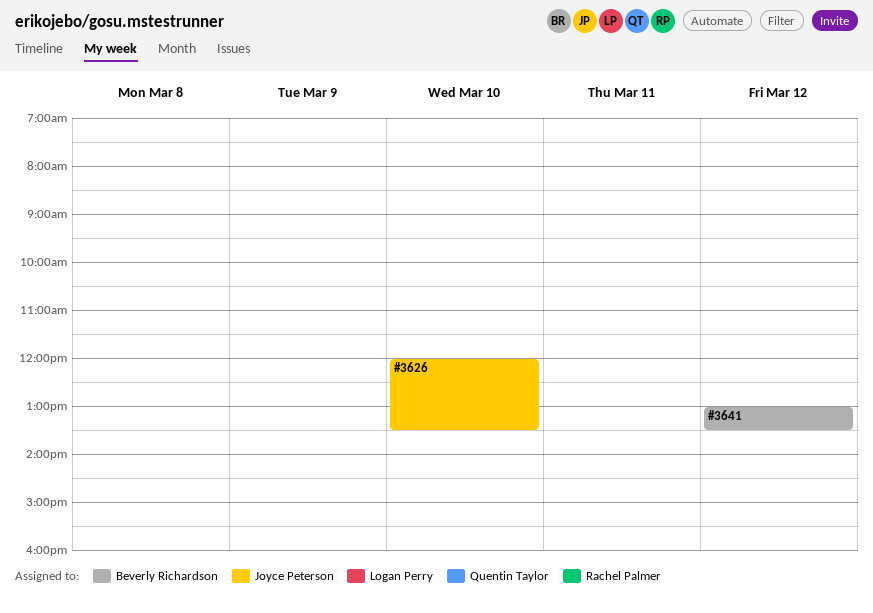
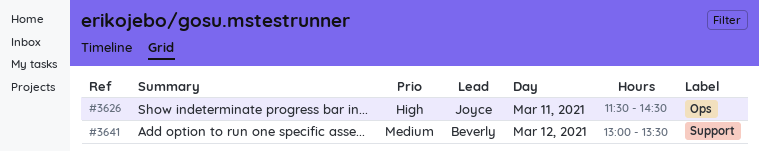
#3626, day: Mar 10 -> Mar 11
#3626, begins: 12:00 -> 11:30
#3626, ends: 13:30 -> 14:30

